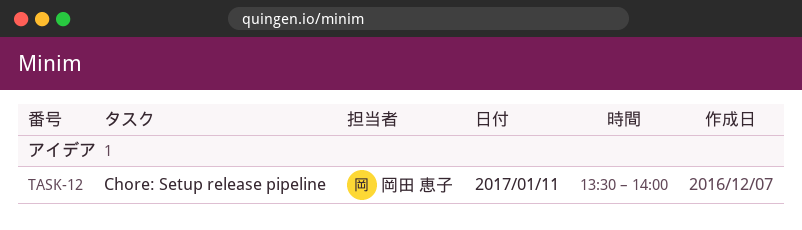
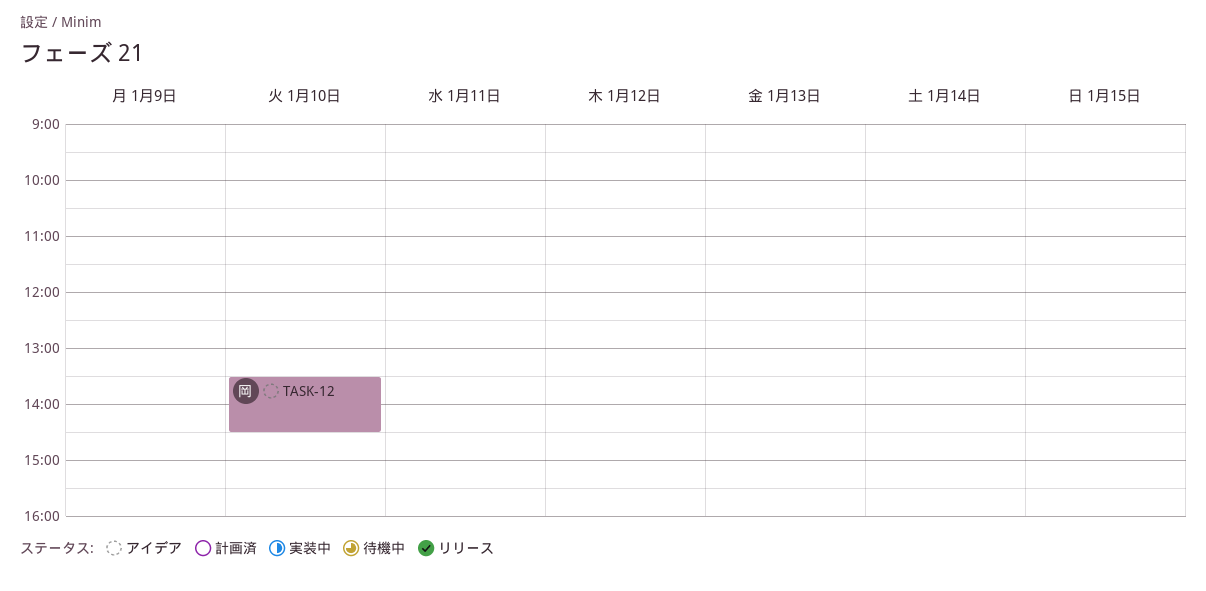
TASK-12, day: Jan 11 -> Jan 10
TASK-12, ends: 14:00 -> 14:30

